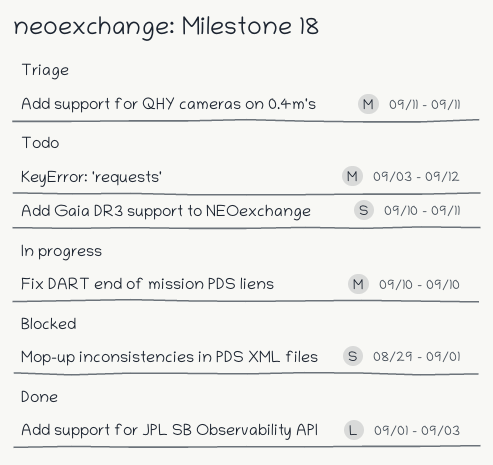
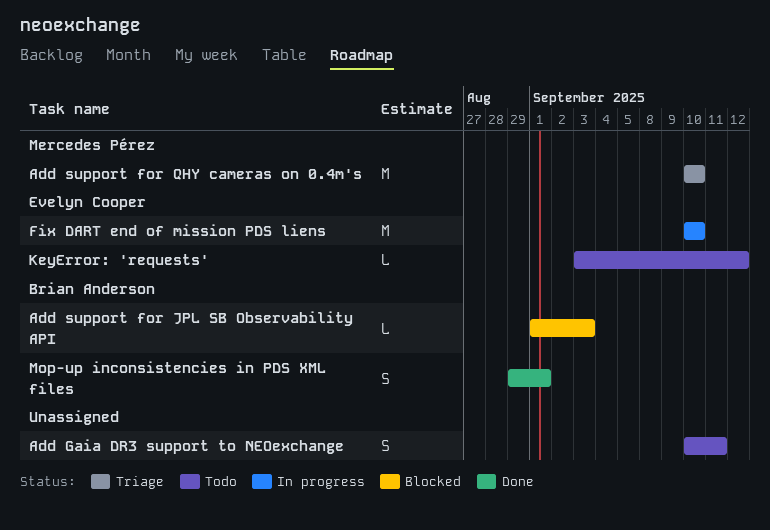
Add support for JPL SB Observability API, status: Done -> Blocked
Add support for QHY cameras on 0.4m's, start: Sep 11 -> Sep 10
Add support for QHY cameras on 0.4m's, due: Sep 11 -> Sep 10
KeyError: 'requests', estimate: M -> L
Mop-up inconsistencies in PDS XML files, status: Blocked -> Done

